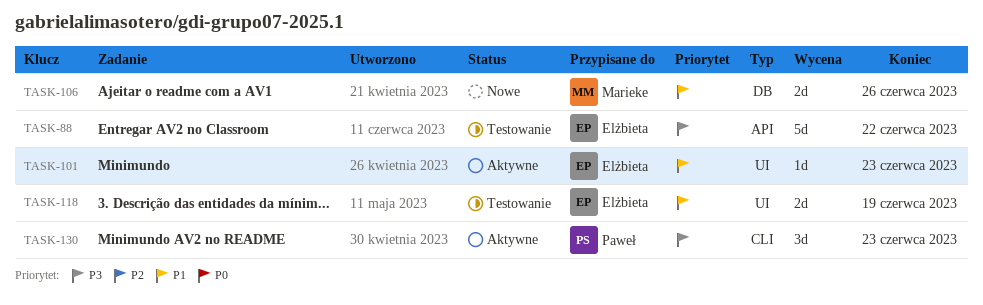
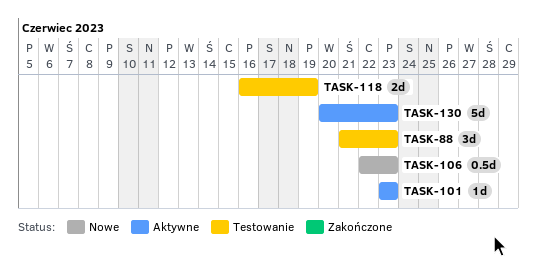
TASK-88, estimate: 5d -> 3d
TASK-88, due: Jun 22 -> Jun 23
TASK-106, estimate: 2d -> 0.5d
TASK-106, due: Jun 26 -> Jun 23
TASK-130, estimate: 3d -> 5d

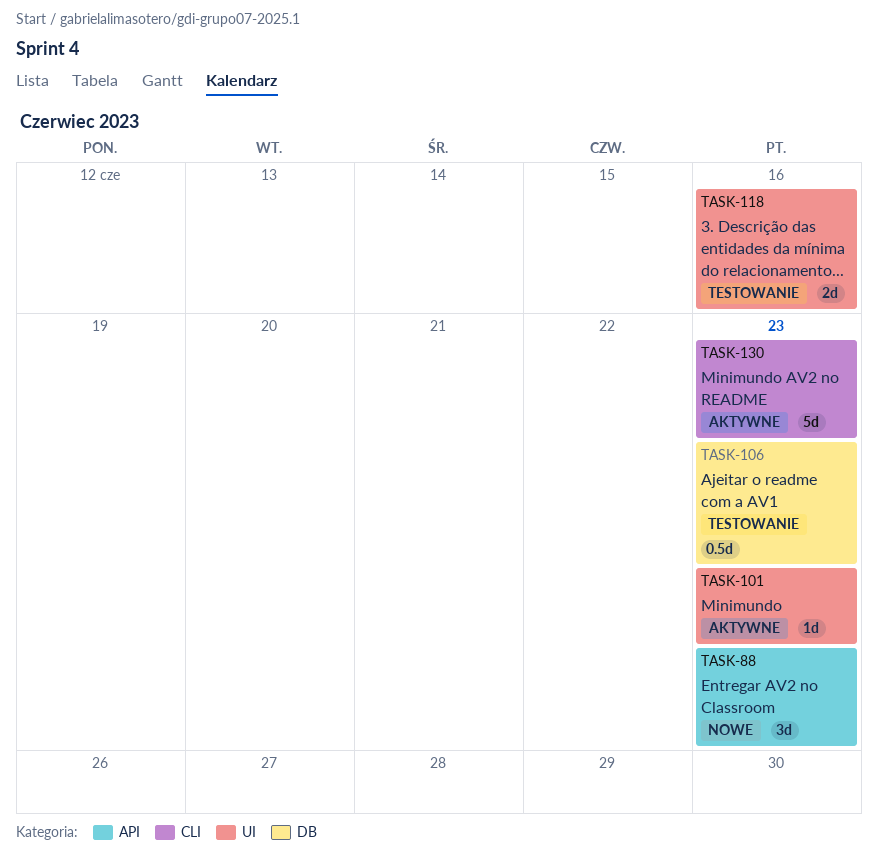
TASK-88, status: Testowanie -> Nowe
TASK-106, status: Nowe -> Testowanie
TASK-118, due: Jun 19 -> Jun 16

